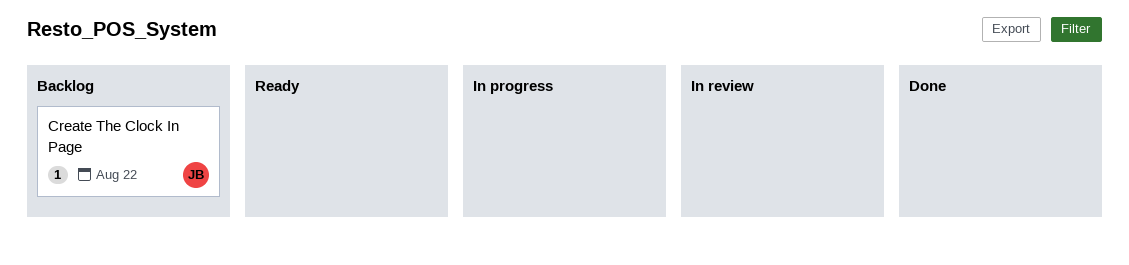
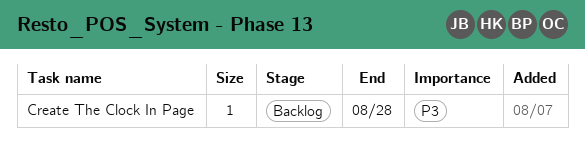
Create The Clock In Page, due: Aug 22 -> Aug 28

